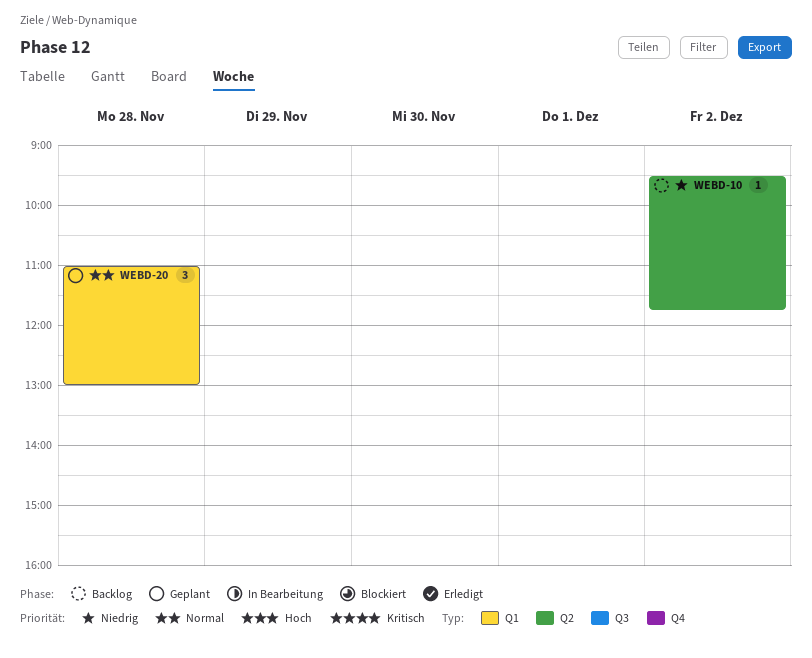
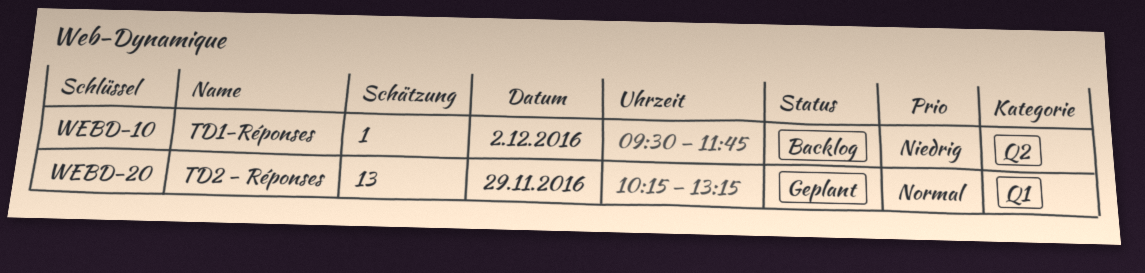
WEBD-20, estimate: 3 -> 13
WEBD-20, day: Nov 28 -> Nov 29
WEBD-20, begins: 11:00 -> 10:15
WEBD-20, ends: 13:00 -> 13:15

